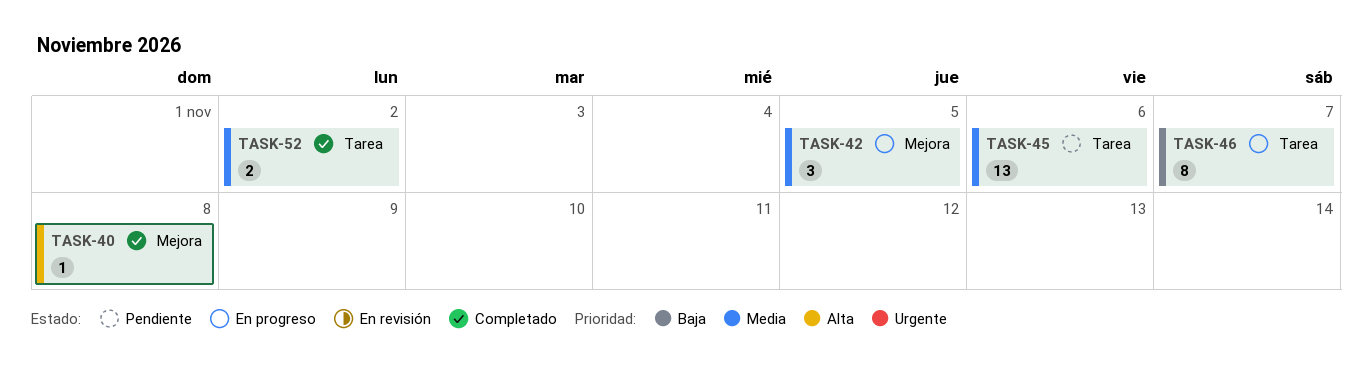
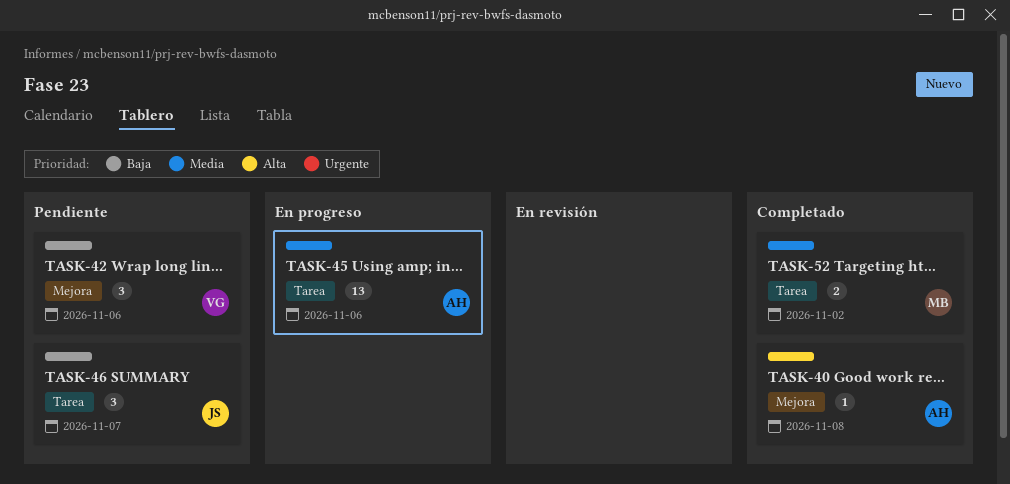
TASK-42, status: En progreso -> Pendiente
TASK-42, priority: Media -> Baja
TASK-42, due: Nov 5 -> Nov 6
TASK-45, status: Pendiente -> En progreso
TASK-46, status: En progreso -> Pendiente
TASK-46, estimate: 8 -> 3

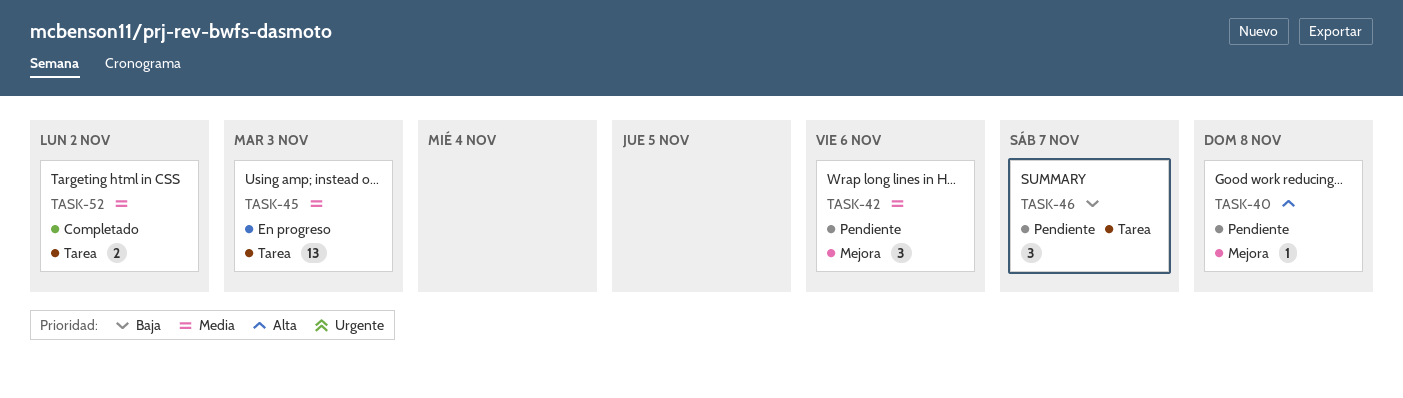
TASK-40, status: Completado -> Pendiente
TASK-42, priority: Baja -> Media
TASK-45, due: Nov 6 -> Nov 3

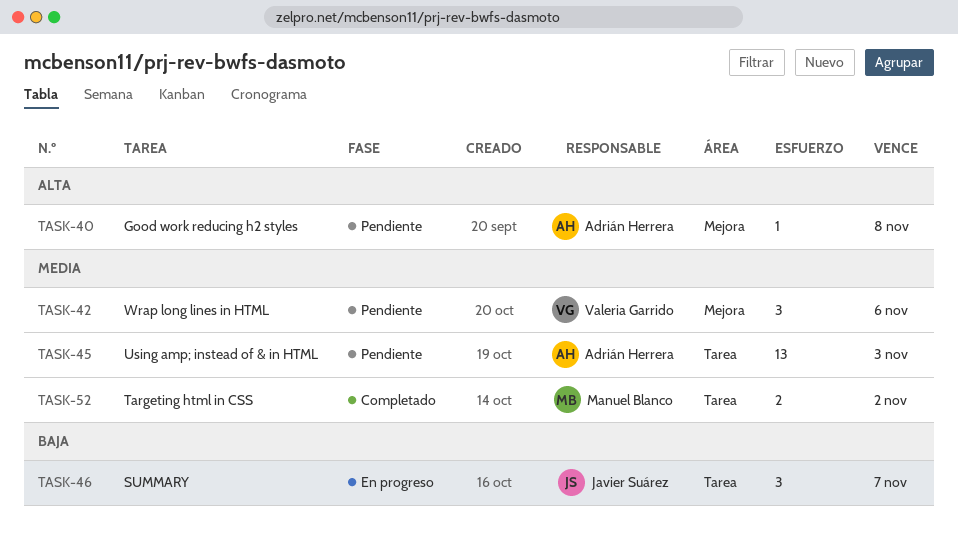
TASK-45, status: En progreso -> Pendiente
TASK-46, status: Pendiente -> En progreso

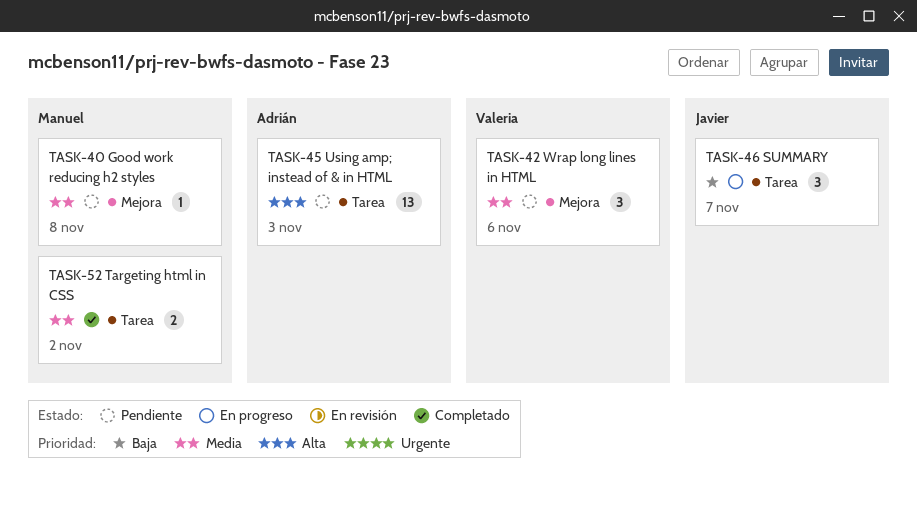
TASK-40, owner: Adrián Herrera -> Manuel Blanco
TASK-40, priority: Alta -> Media
TASK-45, priority: Media -> Alta

